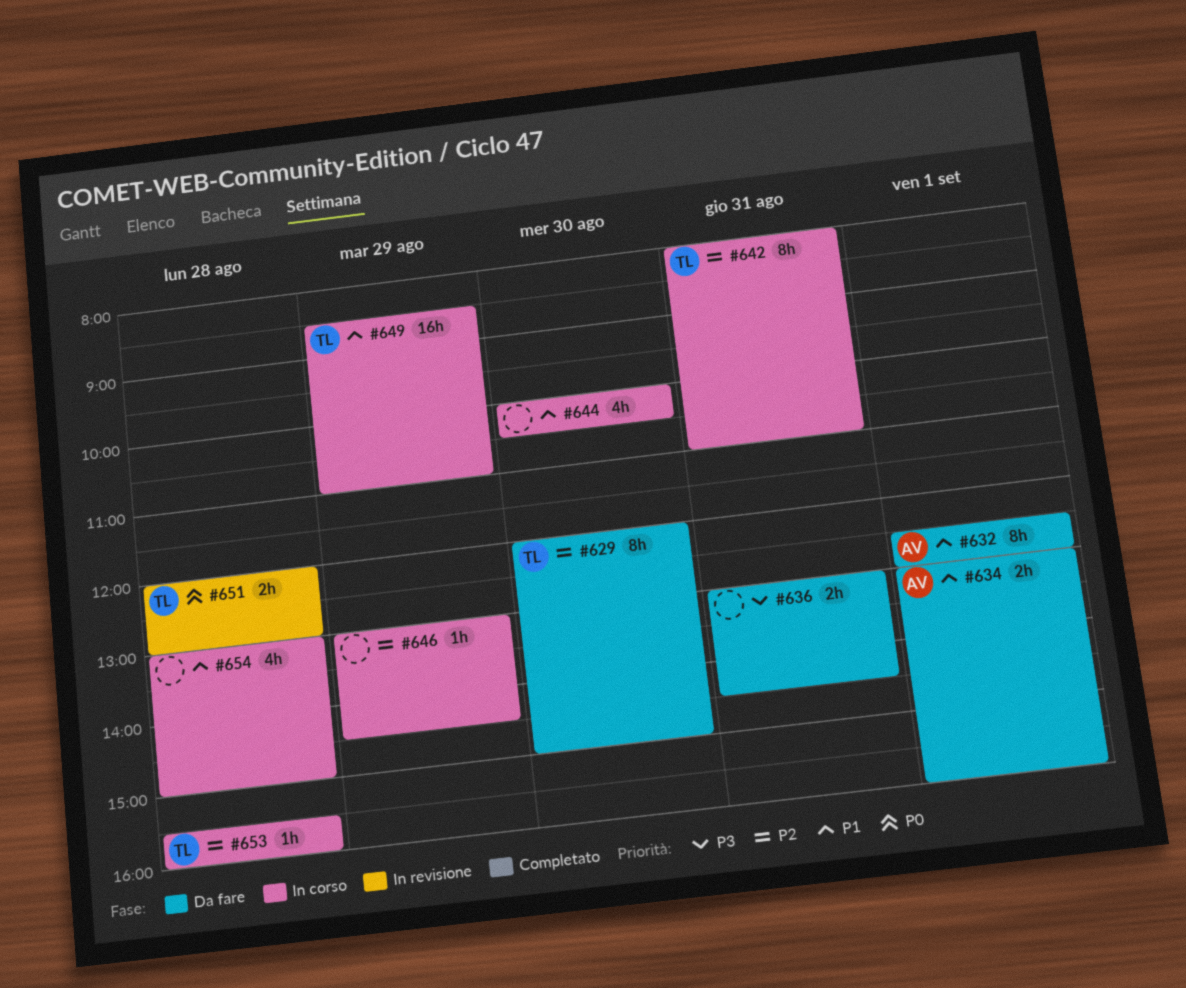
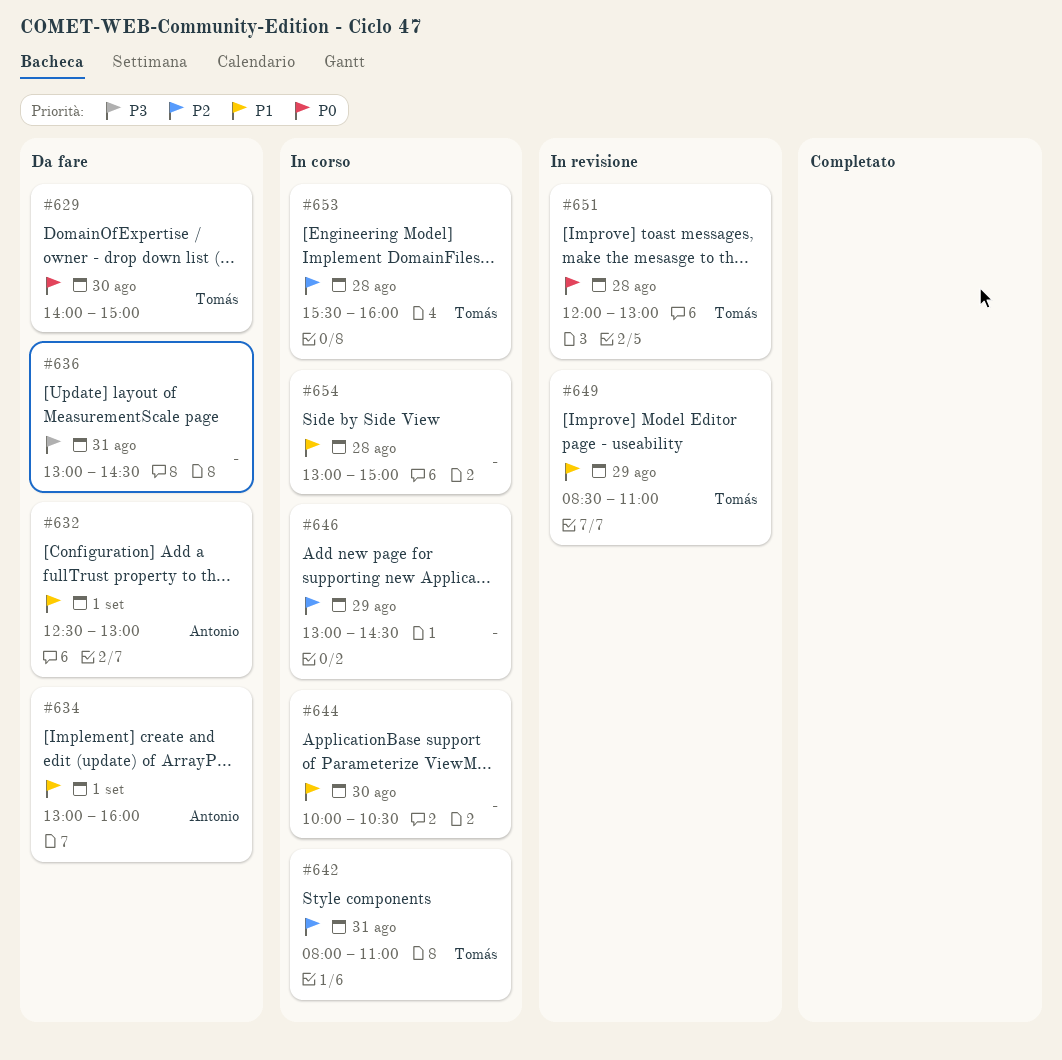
#629, priority: P2 -> P0
#629, begins: 12:00 -> 14:00
#649, status: In corso -> In revisione

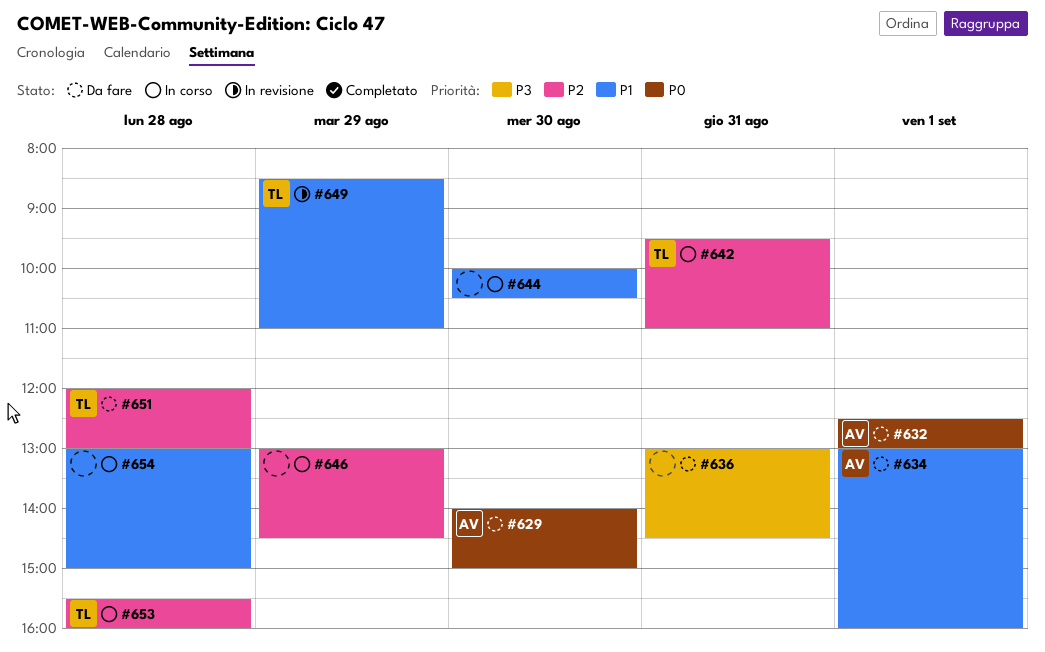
#629, owner: Tomás -> Antonio
#632, priority: P1 -> P0
#642, begins: 08:00 -> 09:30
#651, status: In revisione -> Da fare
#651, priority: P0 -> P2

